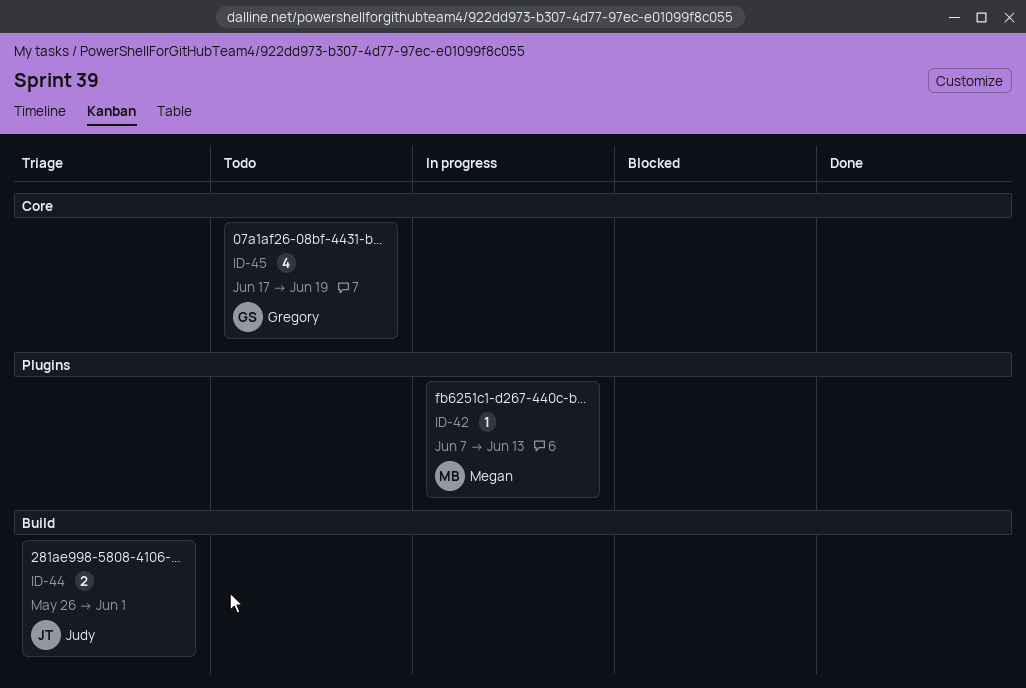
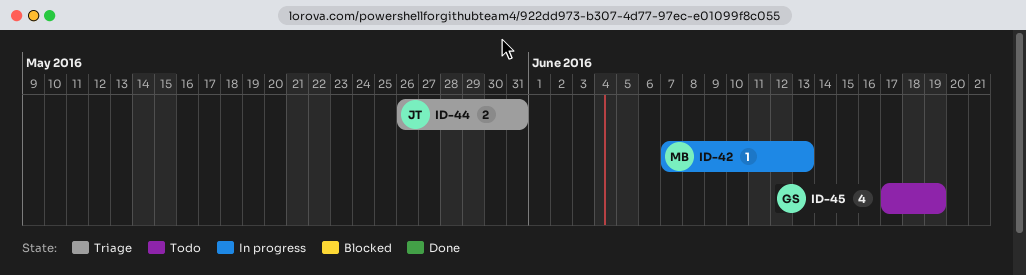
ID-44, due: Jun 1 -> May 31

